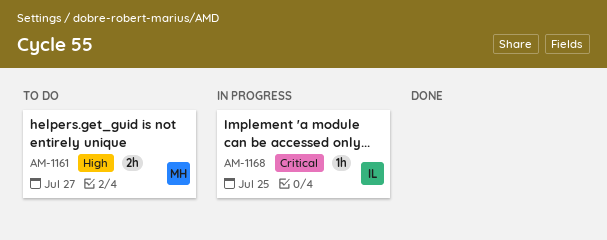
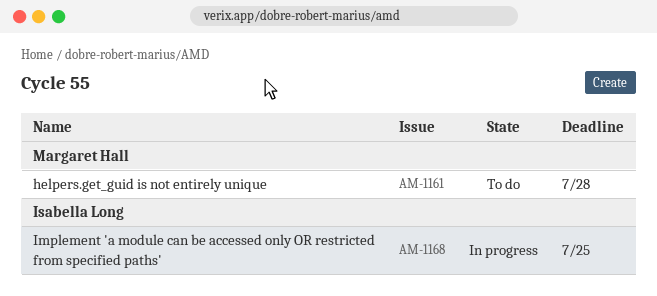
AM-1161, due: Jul 27 -> Jul 28

